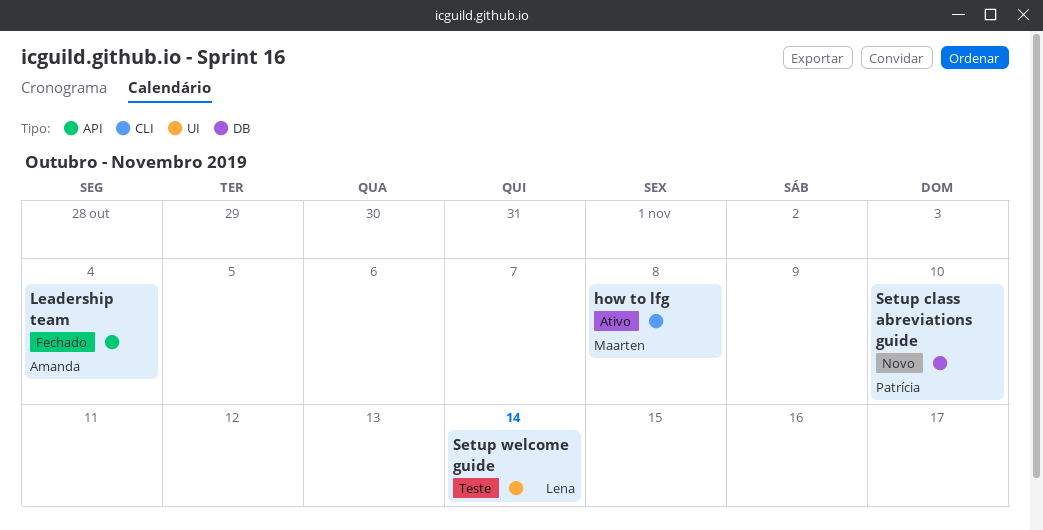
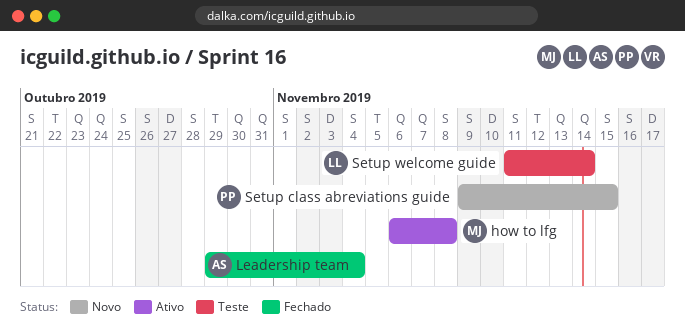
Setup class abreviations guide, due: Nov 10 -> Nov 15

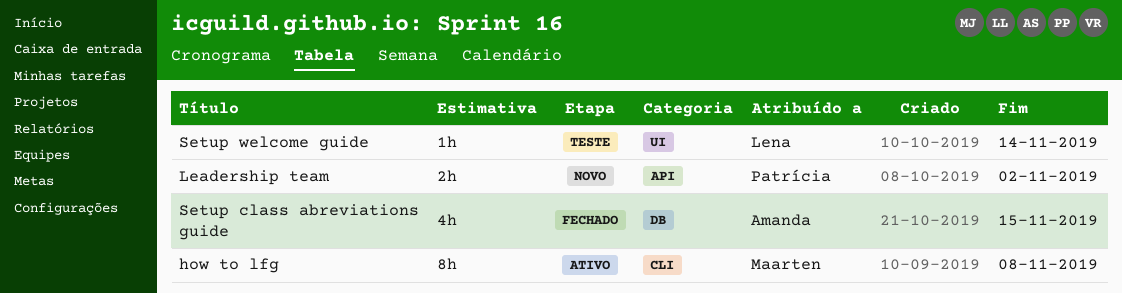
Leadership team, status: Fechado -> Novo
Leadership team, owner: Amanda -> Patrícia
Leadership team, due: Nov 4 -> Nov 2
Setup class abreviations guide, status: Novo -> Fechado
Setup class abreviations guide, owner: Patrícia -> Amanda

